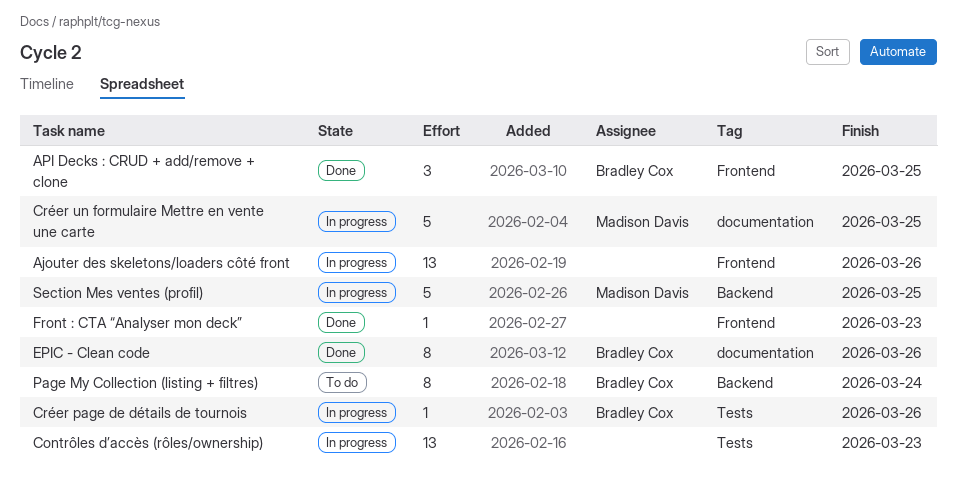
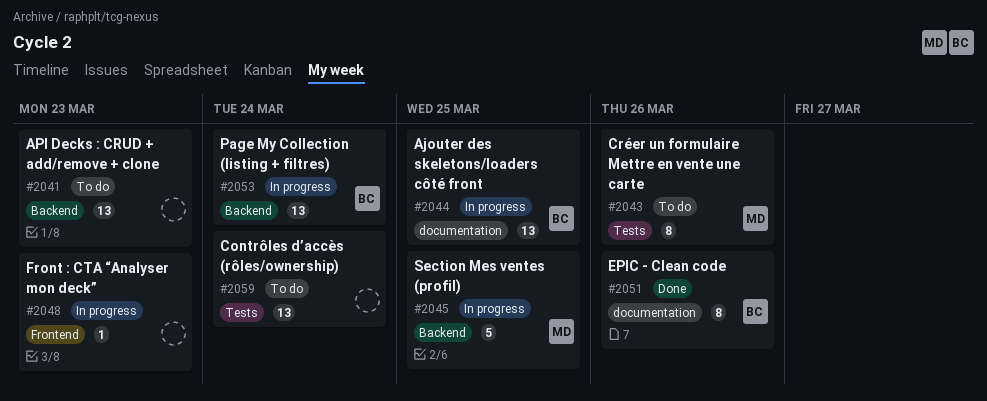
Ajouter des skeletons/loaders côté front, owner: none -> Bradley Cox
Ajouter des skeletons/loaders côté front, label: Frontend -> documentation
Ajouter des skeletons/loaders côté front, due: Mar 26 -> Mar 25
API Decks : CRUD + add/remove + clone, status: Done -> To do
API Decks : CRUD + add/remove + clone, owner: Bradley Cox -> none
API Decks : CRUD + add/remove + clone, label: Frontend -> Backend
API Decks : CRUD + add/remove + clone, estimate: 3 -> 13
API Decks : CRUD + add/remove + clone, due: Mar 25 -> Mar 23
Contrôles d’accès (rôles/ownership), status: In progress -> To do
Contrôles d’accès (rôles/ownership), due: Mar 23 -> Mar 24
Créer page de détails de tournois: present -> none
Créer un formulaire Mettre en vente une carte, status: In progress -> To do
Créer un formulaire Mettre en vente une carte, label: documentation -> Tests
Créer un formulaire Mettre en vente une carte, estimate: 5 -> 8
Créer un formulaire Mettre en vente une carte, due: Mar 25 -> Mar 26
Front : CTA “Analyser mon deck”, status: Done -> In progress
Page My Collection (listing + filtres), status: To do -> In progress
Page My Collection (listing + filtres), estimate: 8 -> 13

